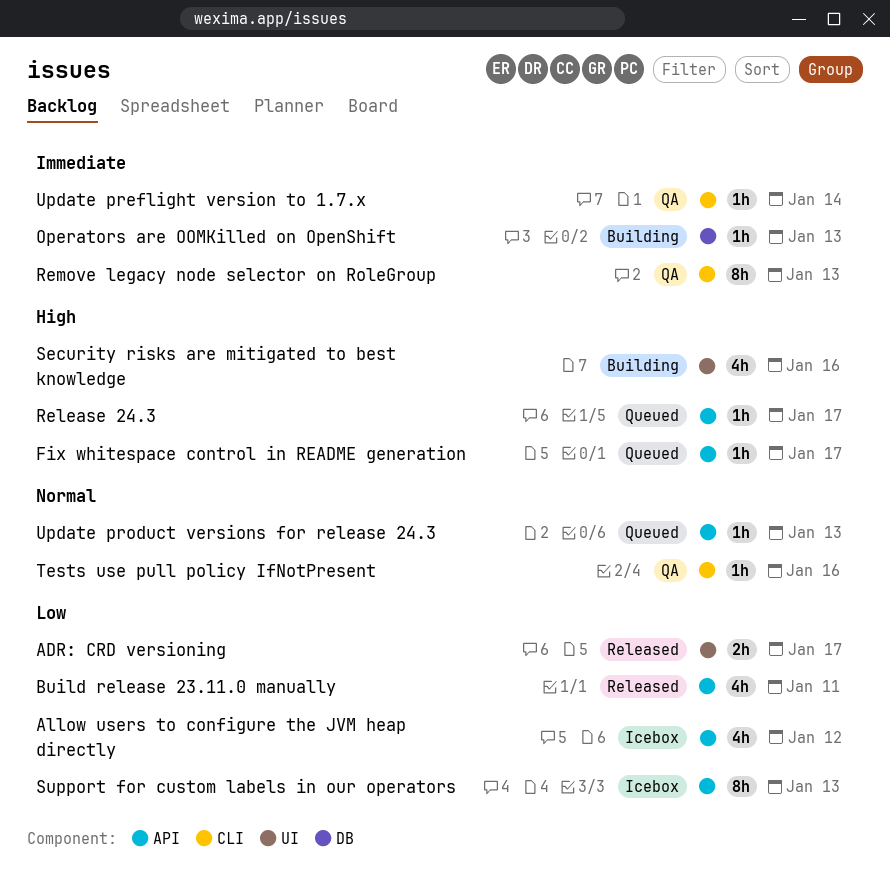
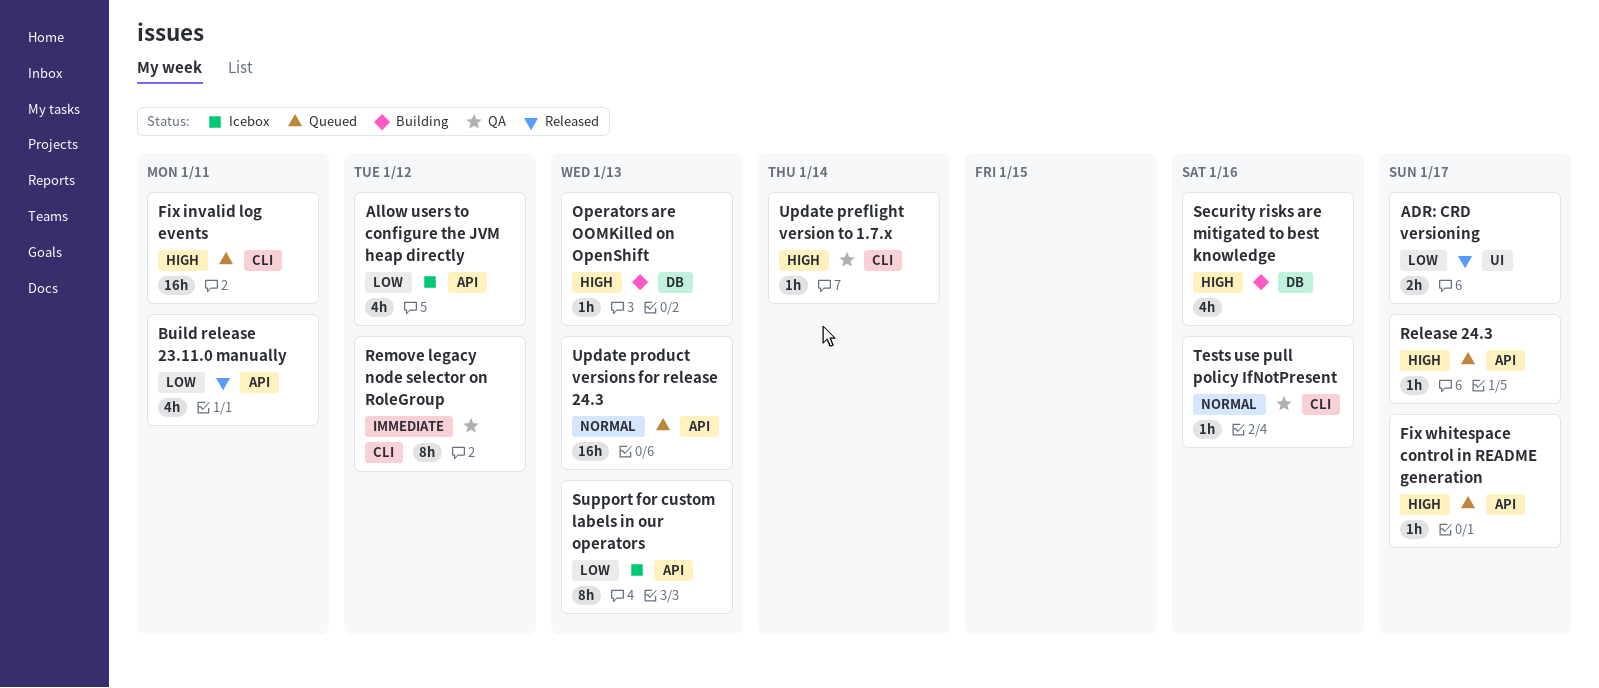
Fix invalid log events: none -> present
Operators are OOMKilled on OpenShift, priority: Immediate -> High
Remove legacy node selector on RoleGroup, due: Jan 13 -> Jan 12
Security risks are mitigated to best knowledge, label: UI -> DB
Update preflight version to 1.7.x, priority: Immediate -> High
Update product versions for release 24.3, estimate: 1h -> 16h

